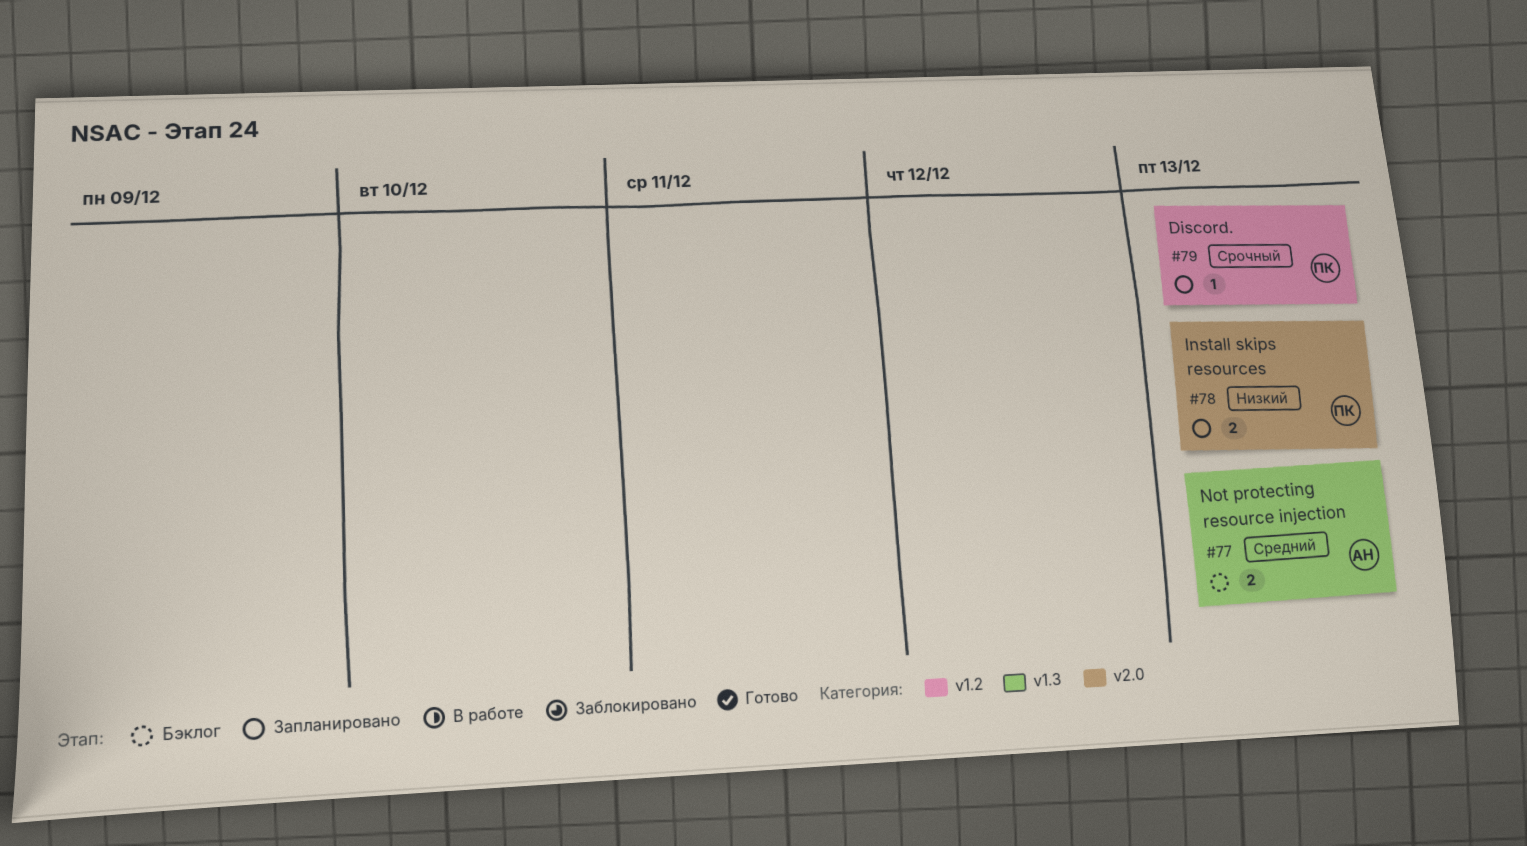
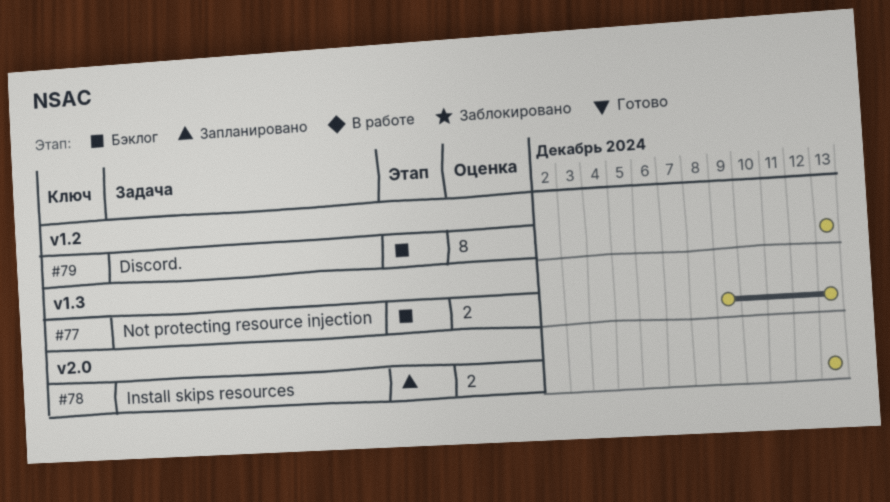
#79, status: Запланировано -> Бэклог
#79, estimate: 1 -> 8

